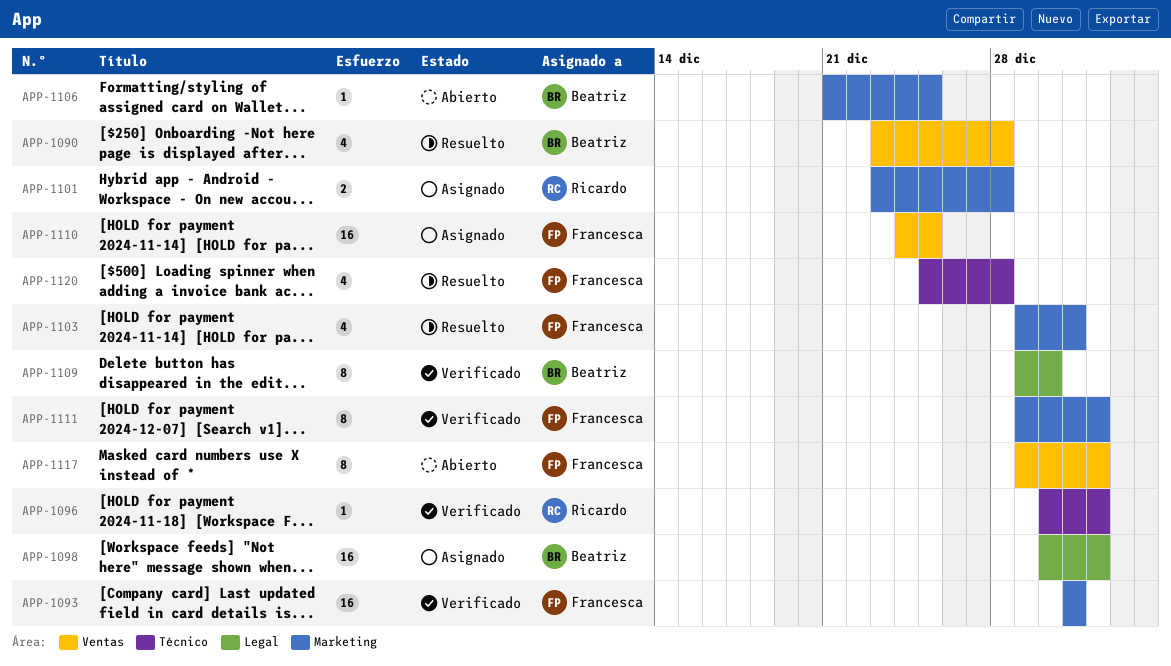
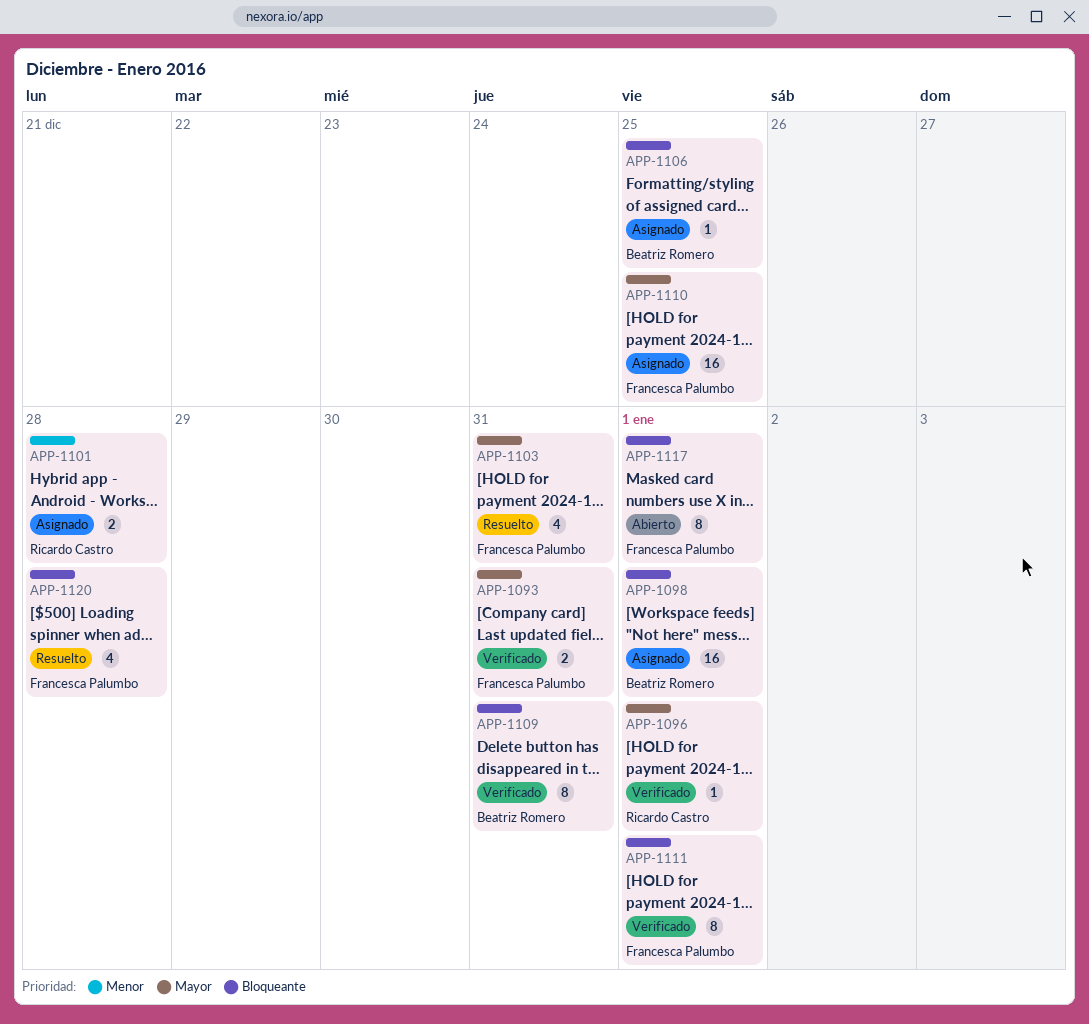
APP-1090: present -> none
APP-1093, estimate: 16 -> 2
APP-1106, status: Abierto -> Asignado
APP-1109, due: Dec 30 -> Dec 31

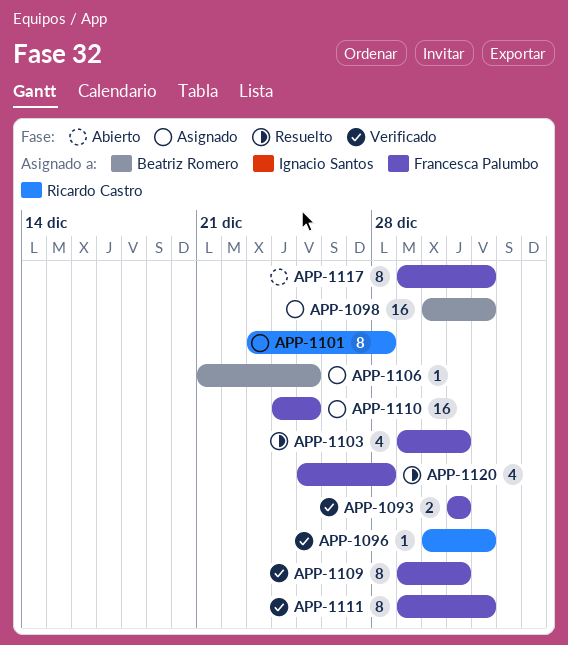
APP-1101, estimate: 2 -> 8
APP-1109, owner: Beatriz Romero -> Francesca Palumbo

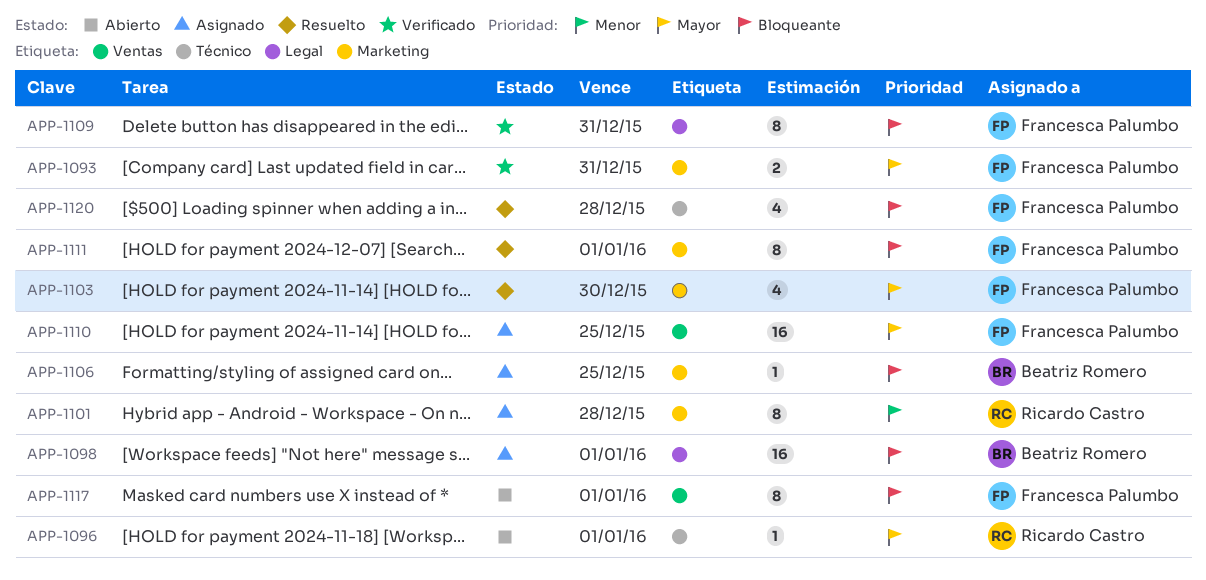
APP-1096, status: Verificado -> Abierto
APP-1103, due: Dec 31 -> Dec 30
APP-1111, status: Verificado -> Resuelto

